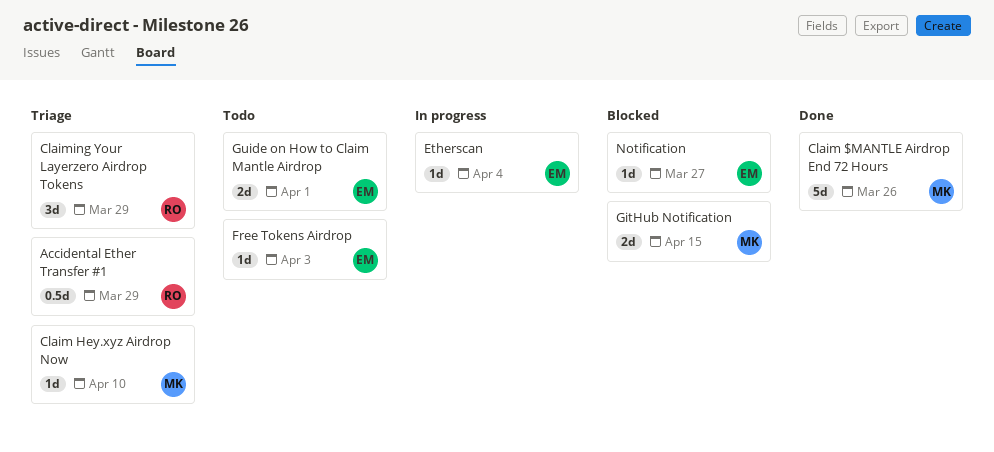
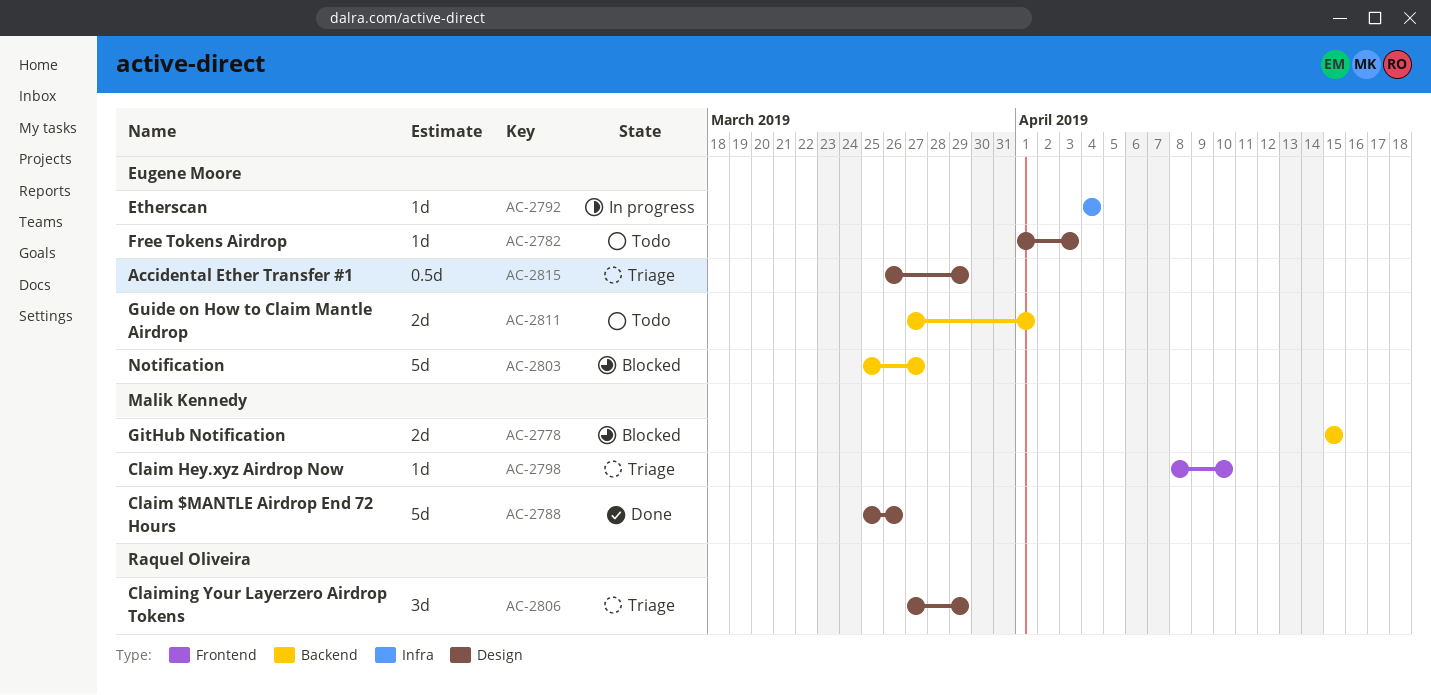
Accidental Ether Transfer #1, owner: Raquel Oliveira -> Eugene Moore
Notification, estimate: 1d -> 5d

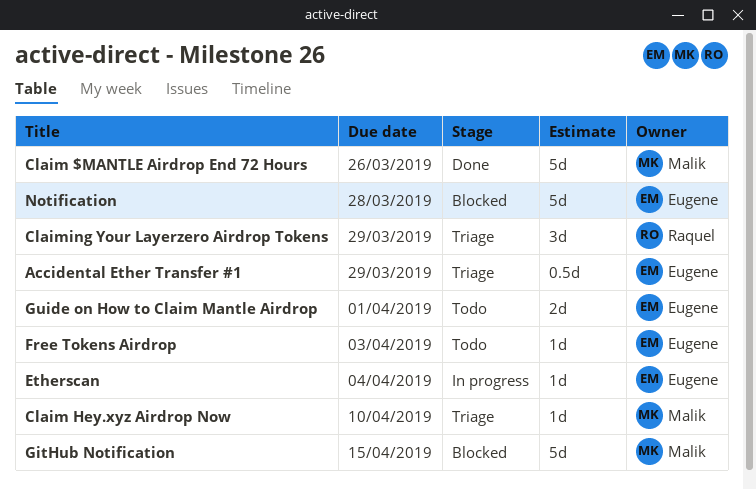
GitHub Notification, estimate: 2d -> 5d
Notification, due: Mar 27 -> Mar 28

